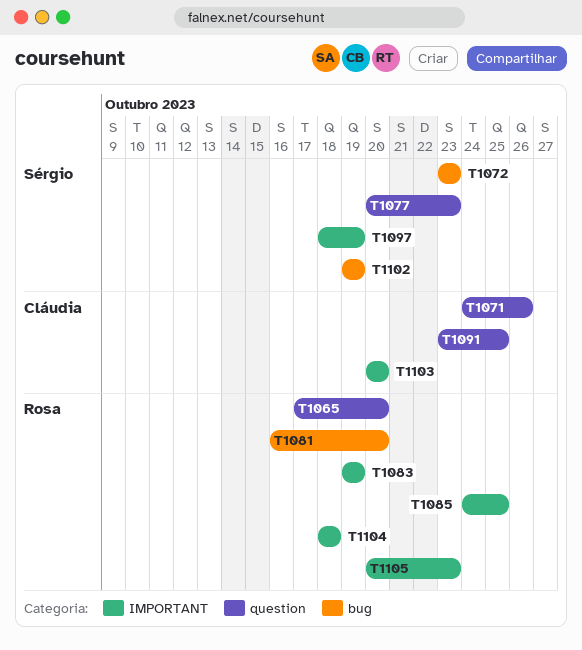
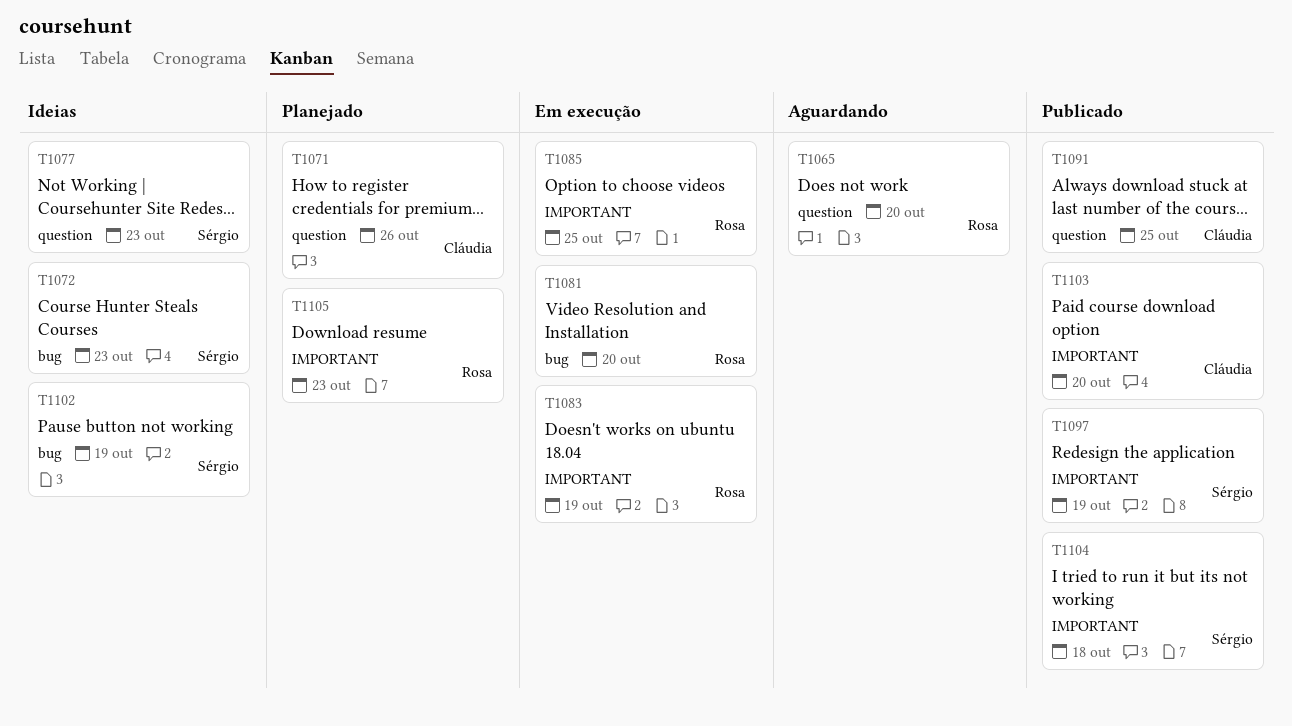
T1104, owner: Rosa -> Sérgio

